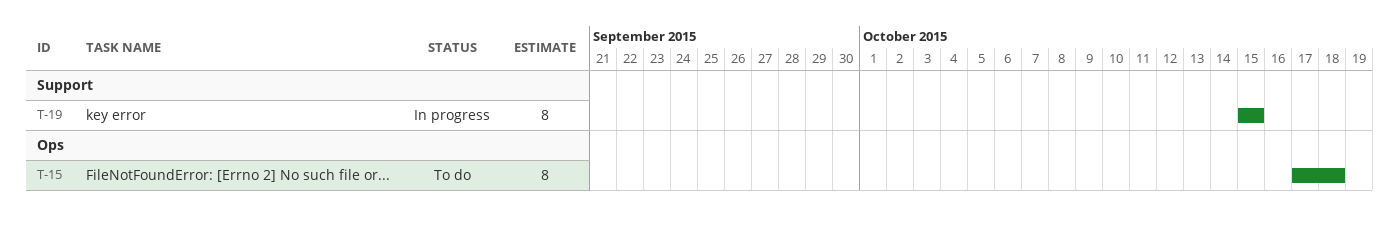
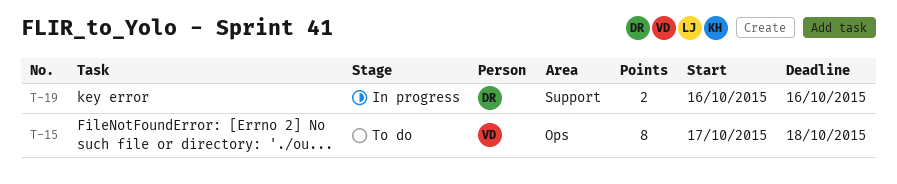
T-19, estimate: 8 -> 2
T-19, start: Oct 15 -> Oct 16
T-19, due: Oct 15 -> Oct 16

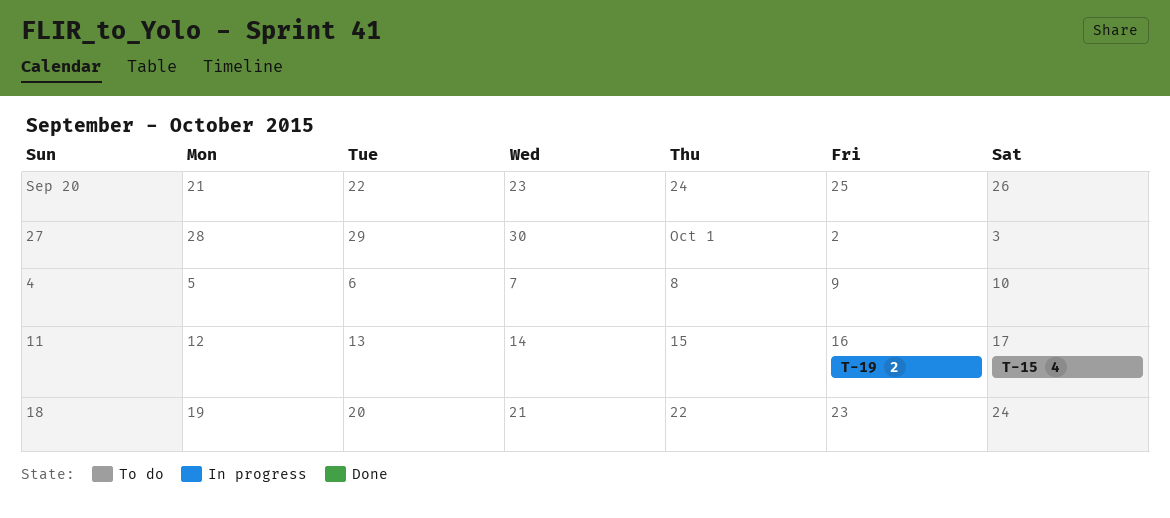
T-15, estimate: 8 -> 4
T-15, due: Oct 18 -> Oct 17

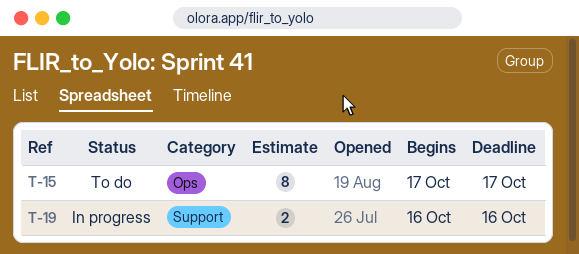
T-15, estimate: 4 -> 8

